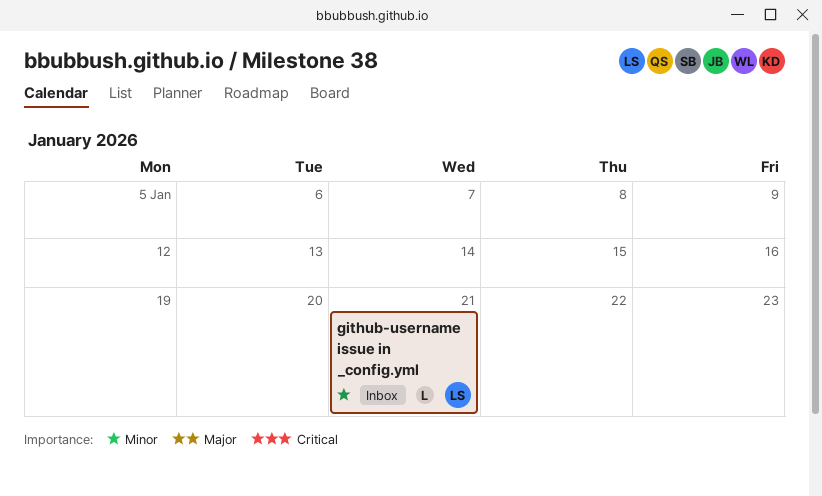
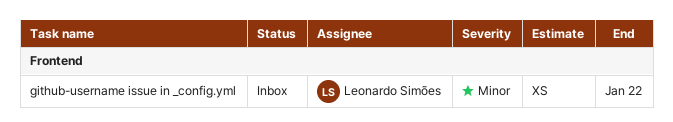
github-username issue in _config.yml, estimate: L -> XS
github-username issue in _config.yml, due: Jan 21 -> Jan 22

